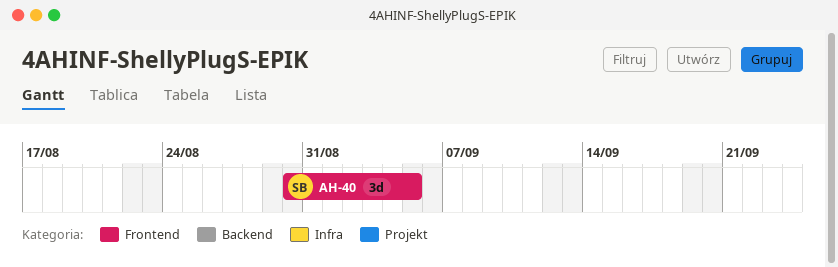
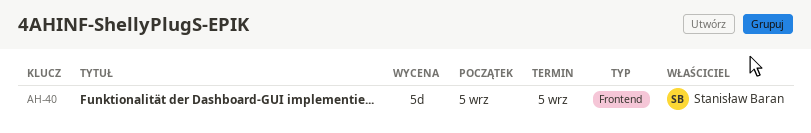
AH-40, estimate: 3d -> 5d
AH-40, start: Aug 30 -> Sep 5

